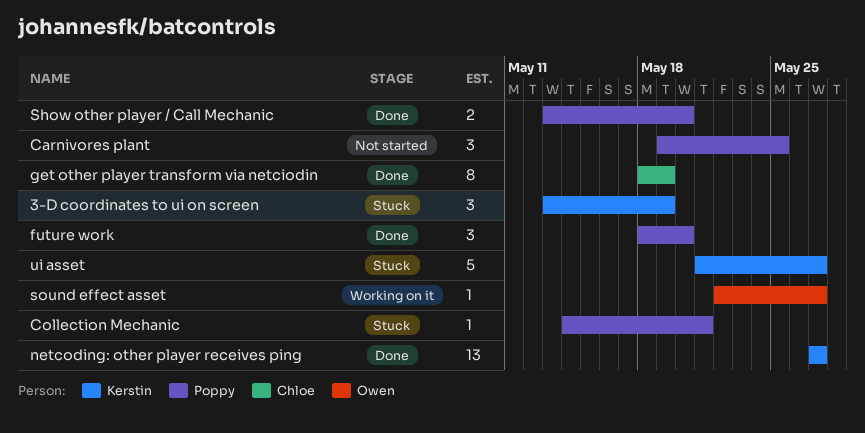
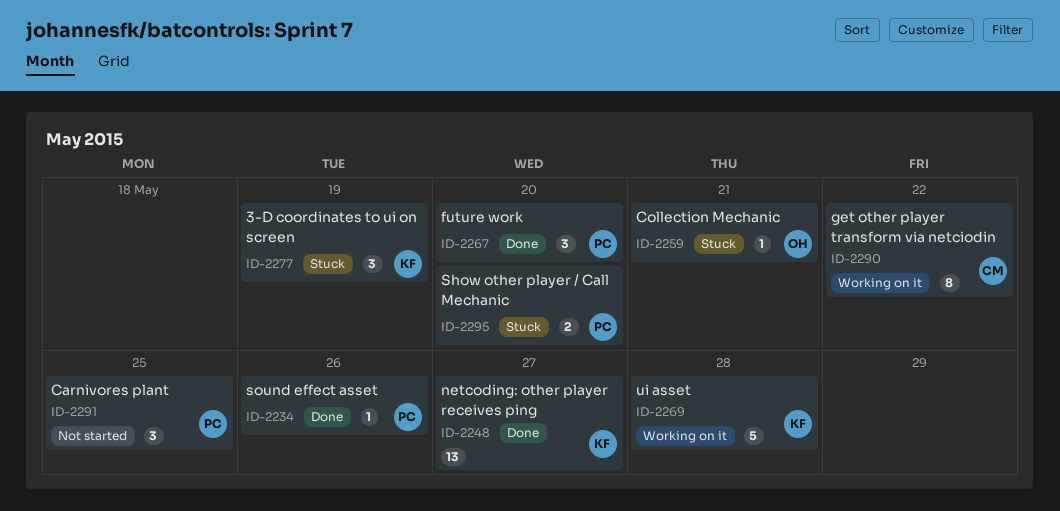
Collection Mechanic, owner: Poppy -> Owen
get other player transform via netciodin, status: Done -> Working on it
get other player transform via netciodin, due: May 19 -> May 22
Show other player / Call Mechanic, status: Done -> Stuck
sound effect asset, status: Working on it -> Done
sound effect asset, owner: Owen -> Poppy
sound effect asset, due: May 27 -> May 26
ui asset, status: Stuck -> Working on it
ui asset, due: May 27 -> May 28

